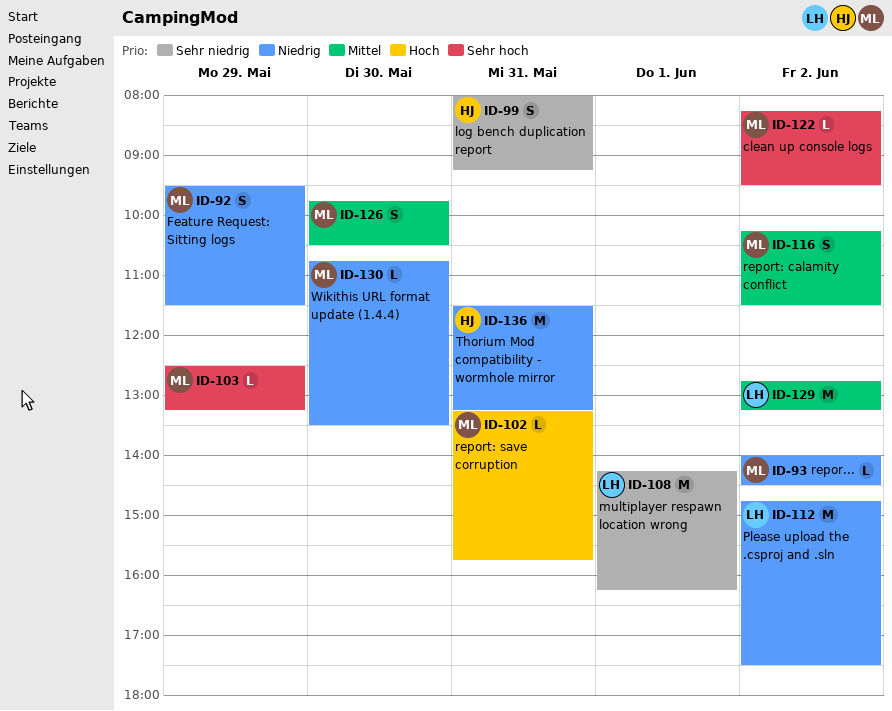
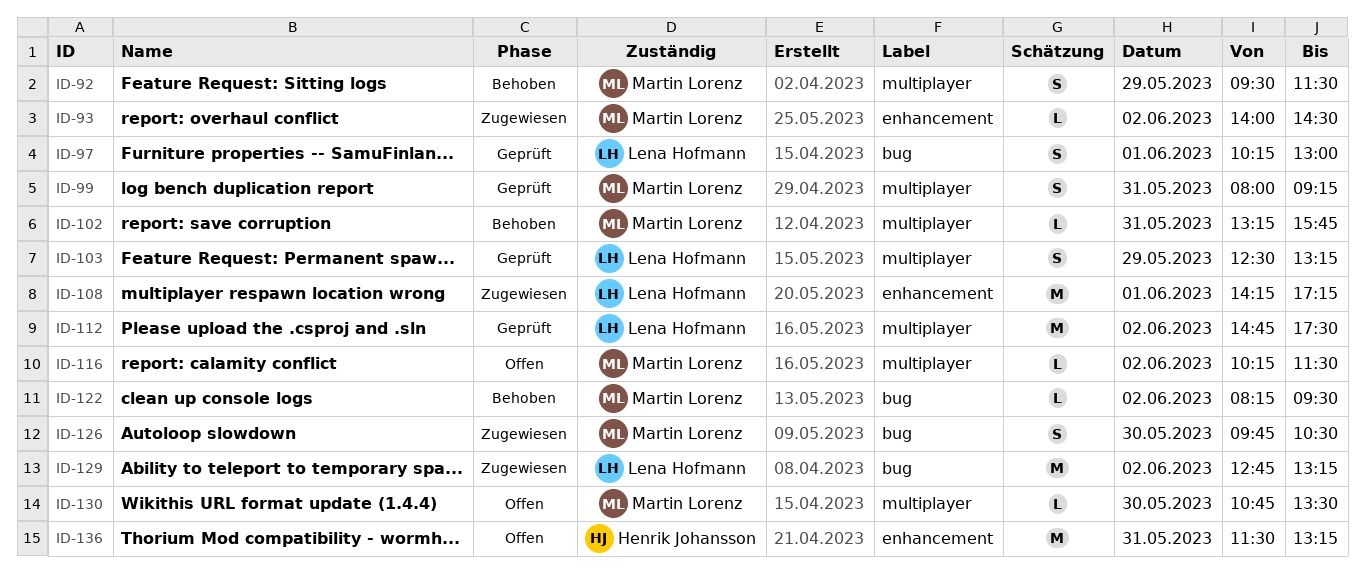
ID-97: none -> present
ID-99, owner: Henrik Johansson -> Martin Lorenz
ID-103, owner: Martin Lorenz -> Lena Hofmann
ID-103, estimate: L -> S
ID-108, ends: 16:15 -> 17:15
ID-116, estimate: S -> L

